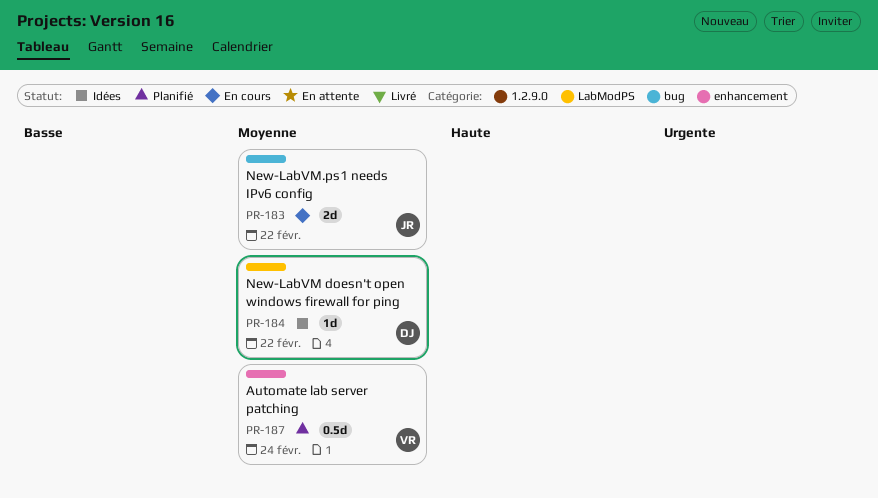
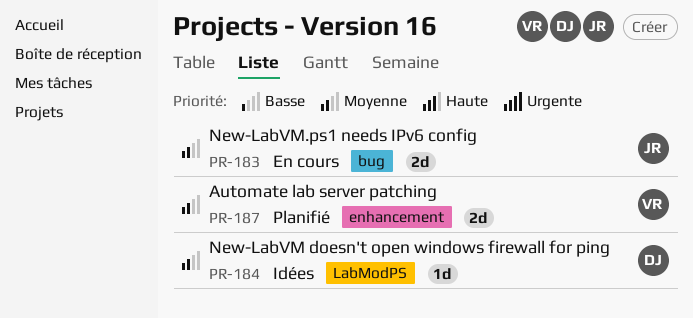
PR-187, estimate: 0.5d -> 2d

